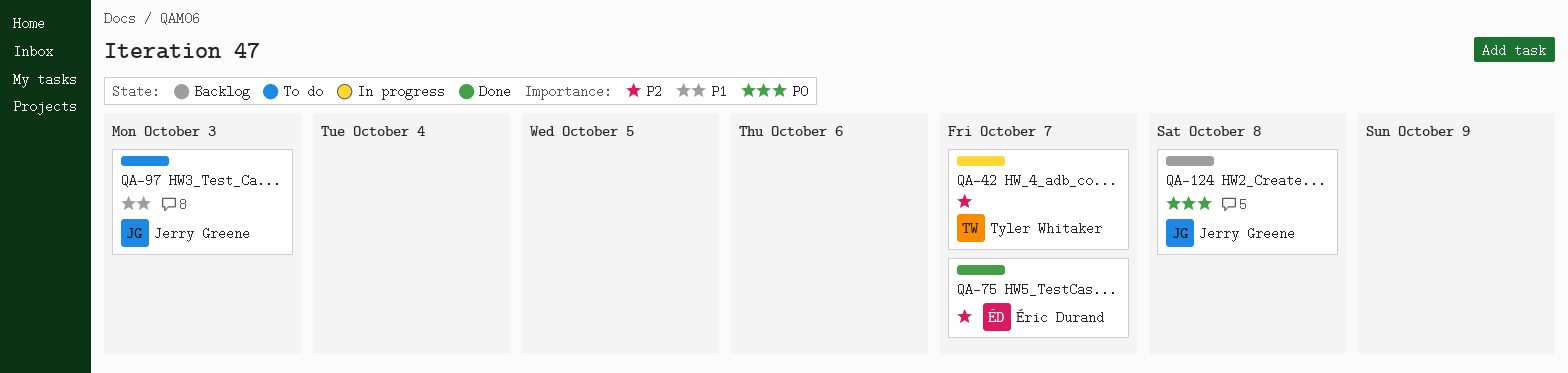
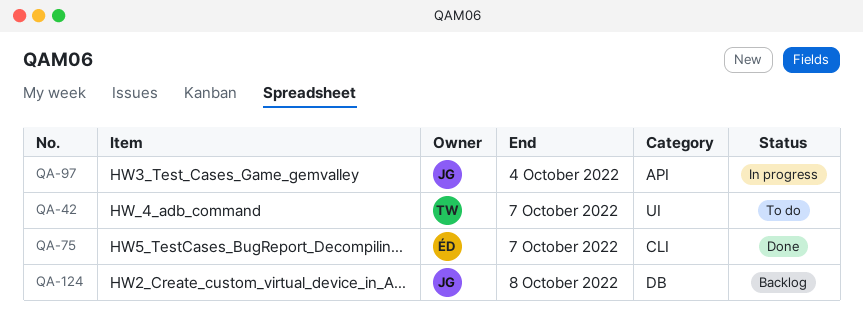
QA-42, status: In progress -> To do
QA-97, status: To do -> In progress
QA-97, due: Oct 3 -> Oct 4

